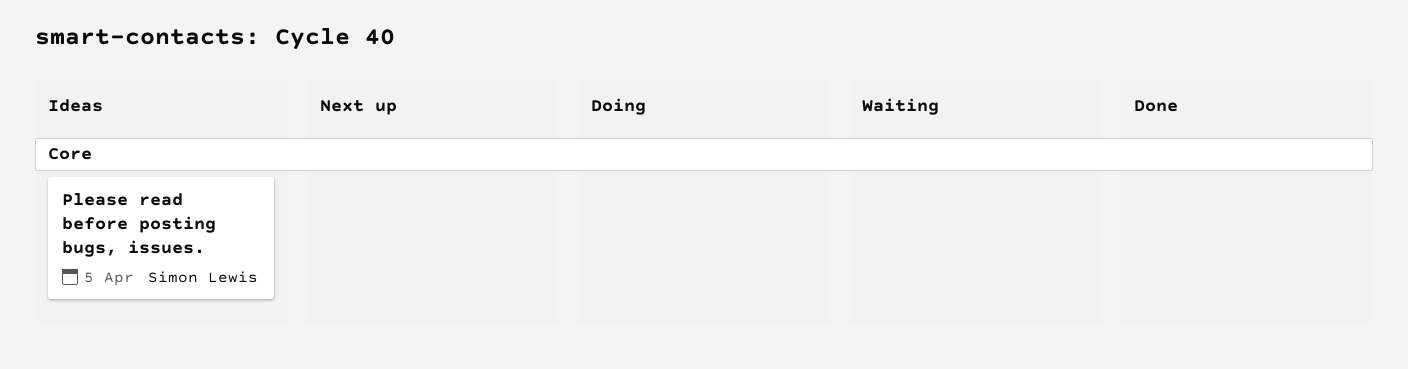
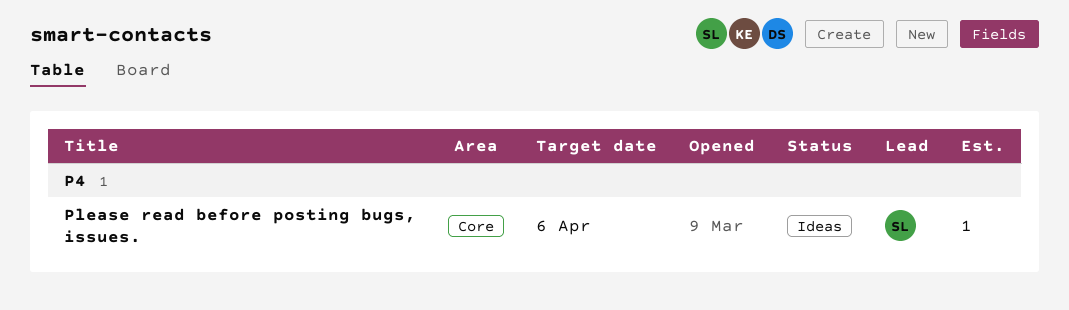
Please read before posting bugs, issues., due: Apr 5 -> Apr 6

